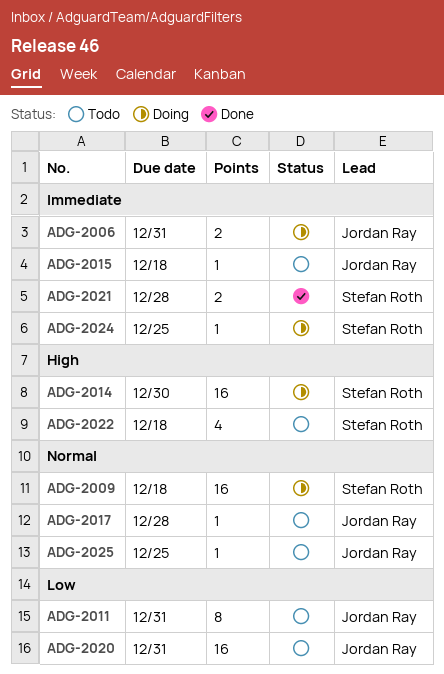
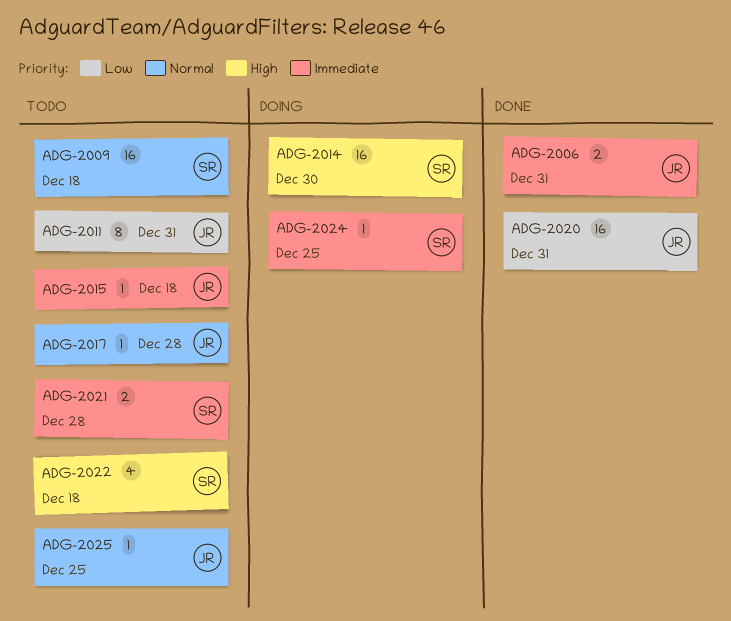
ADG-2006, status: Doing -> Done
ADG-2009, status: Doing -> Todo
ADG-2020, status: Todo -> Done
ADG-2021, status: Done -> Todo

